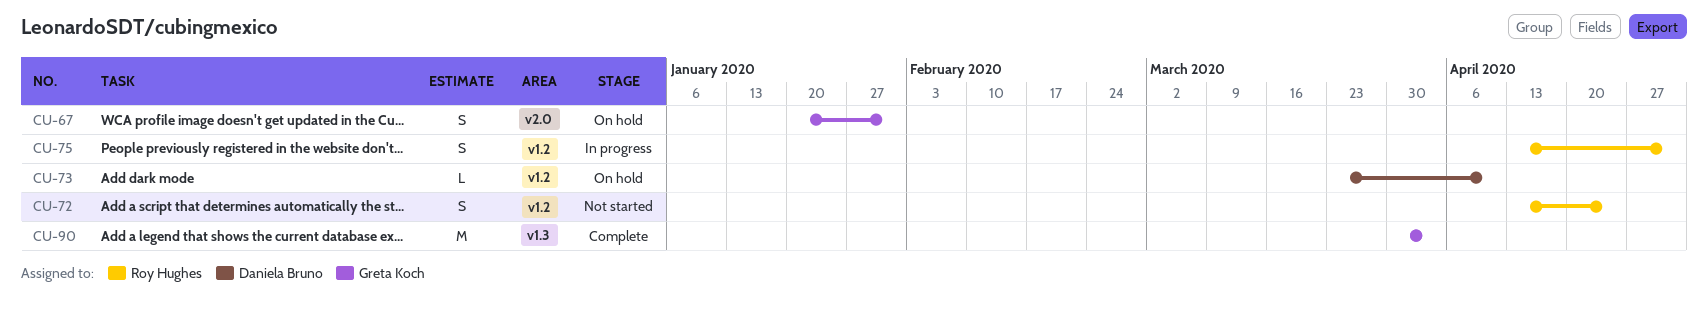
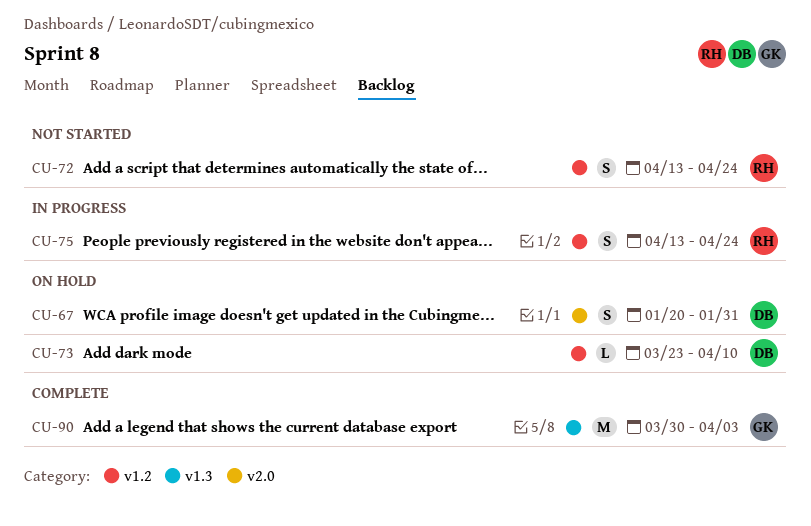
CU-67, owner: Greta Koch -> Daniela Bruno
CU-75, due: May 1 -> Apr 24

